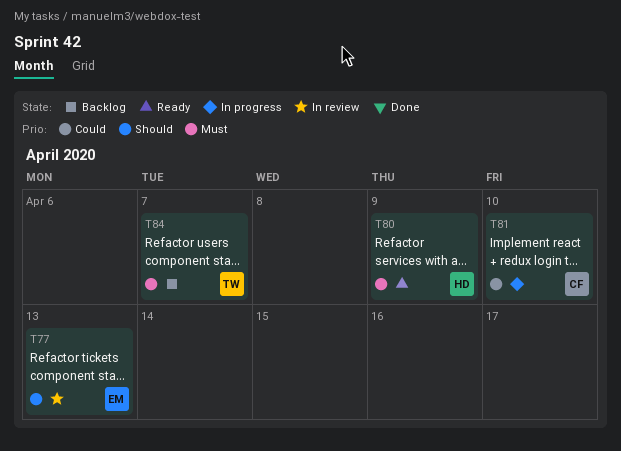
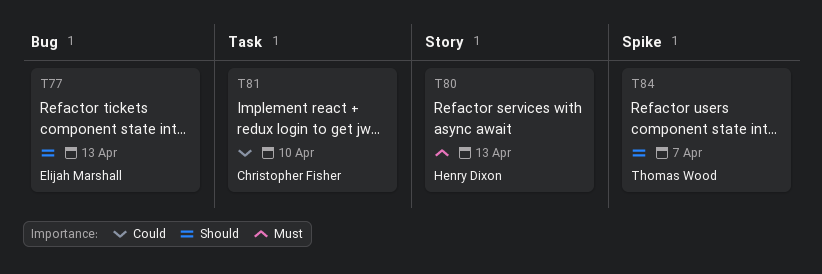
T80, due: Apr 9 -> Apr 13
T84, priority: Must -> Should

